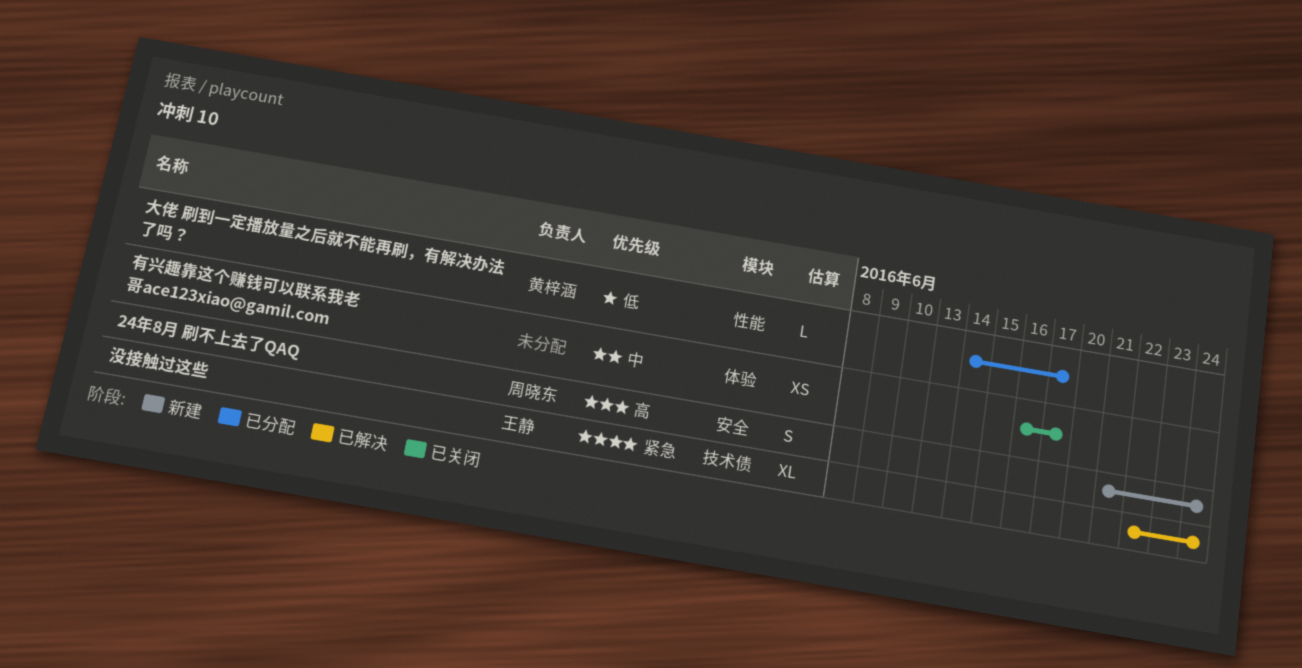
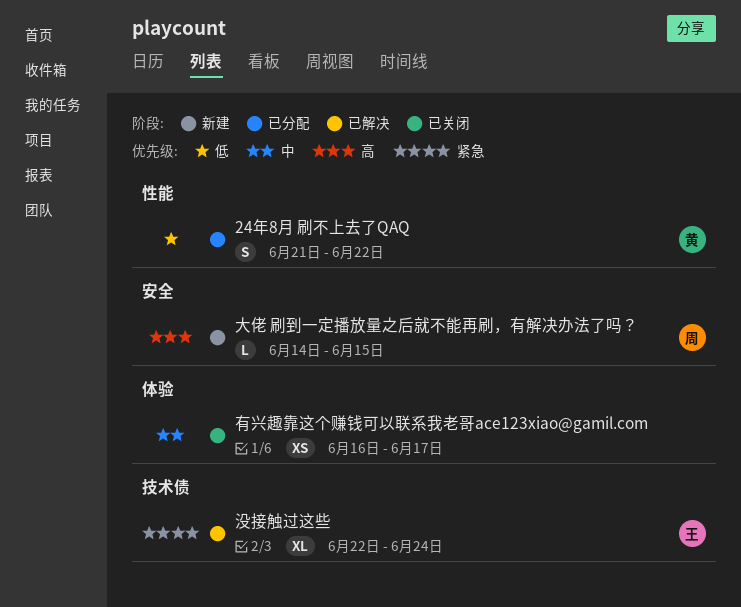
24年8月 刷不上去了QAQ, status: 新建 -> 已分配
24年8月 刷不上去了QAQ, owner: 周晓东 -> 黄梓涵
24年8月 刷不上去了QAQ, priority: 高 -> 低
24年8月 刷不上去了QAQ, label: 安全 -> 性能
24年8月 刷不上去了QAQ, due: Jun 24 -> Jun 22
大佬 刷到一定播放量之后就不能再刷，有解决办法了吗？, status: 已分配 -> 新建
大佬 刷到一定播放量之后就不能再刷，有解决办法了吗？, owner: 黄梓涵 -> 周晓东
大佬 刷到一定播放量之后就不能再刷，有解决办法了吗？, priority: 低 -> 高
大佬 刷到一定播放量之后就不能再刷，有解决办法了吗？, label: 性能 -> 安全
大佬 刷到一定播放量之后就不能再刷，有解决办法了吗？, due: Jun 17 -> Jun 15

